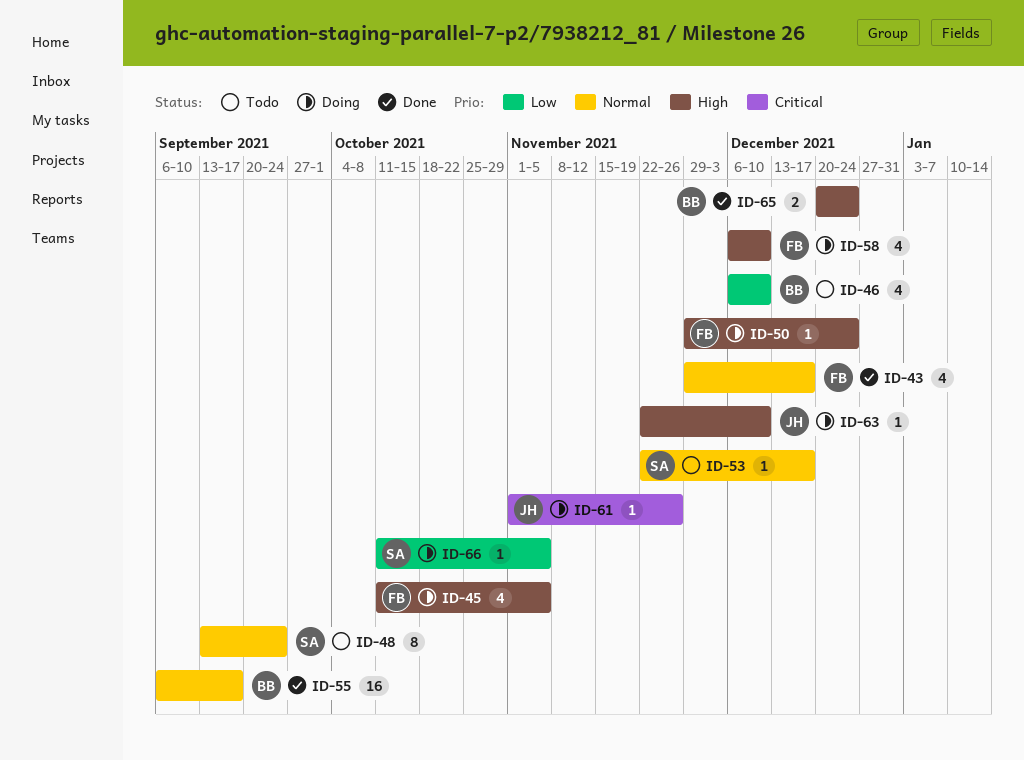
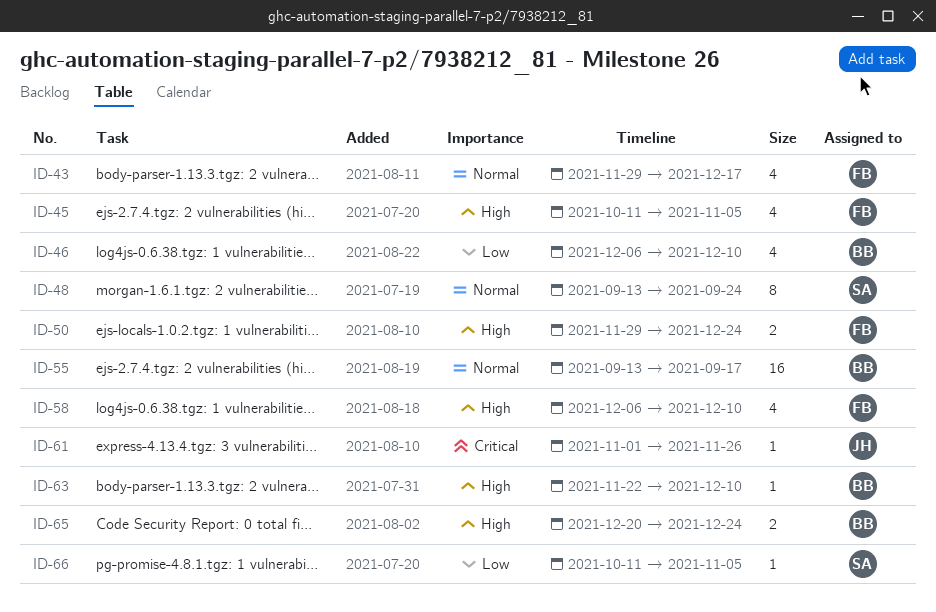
ID-50, estimate: 1 -> 2
ID-53: present -> none
ID-55, start: Sep 6 -> Sep 13
ID-63, owner: JH -> BB

